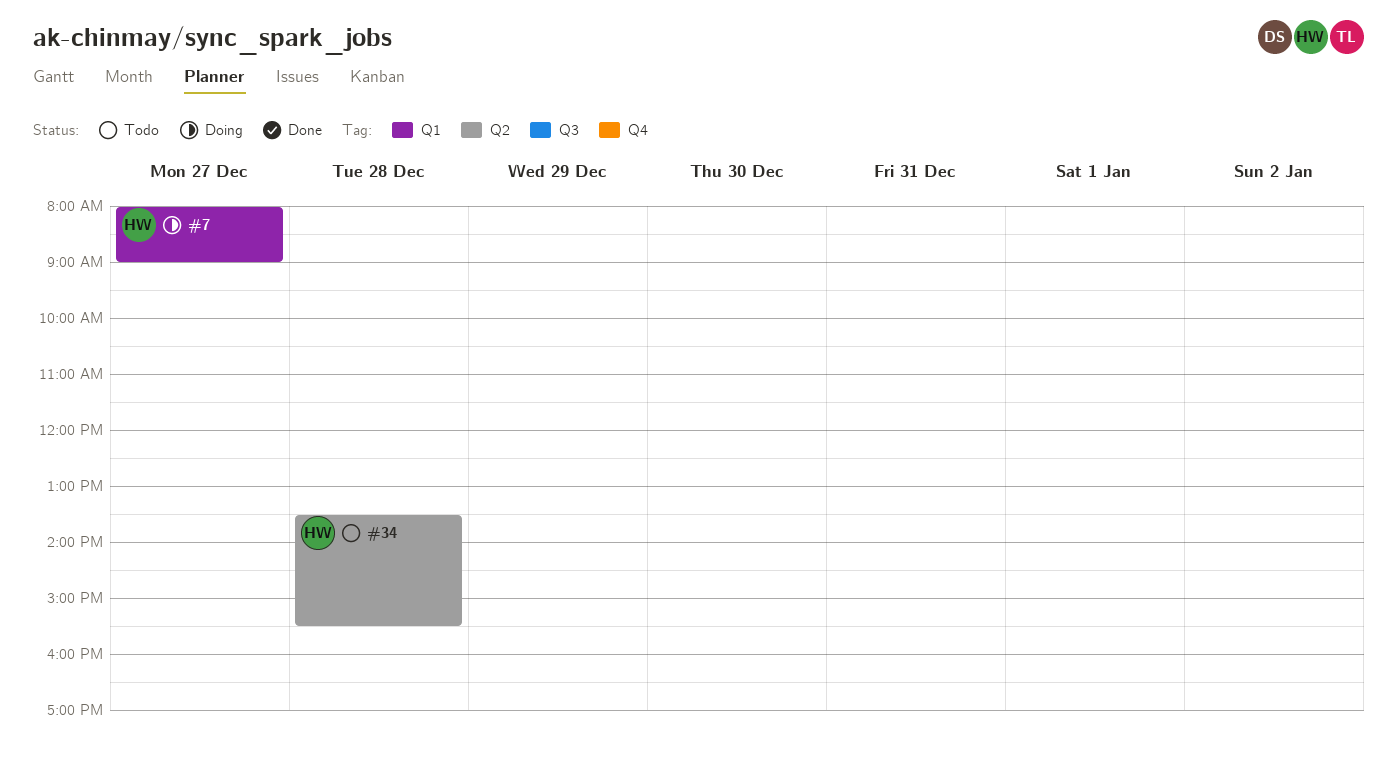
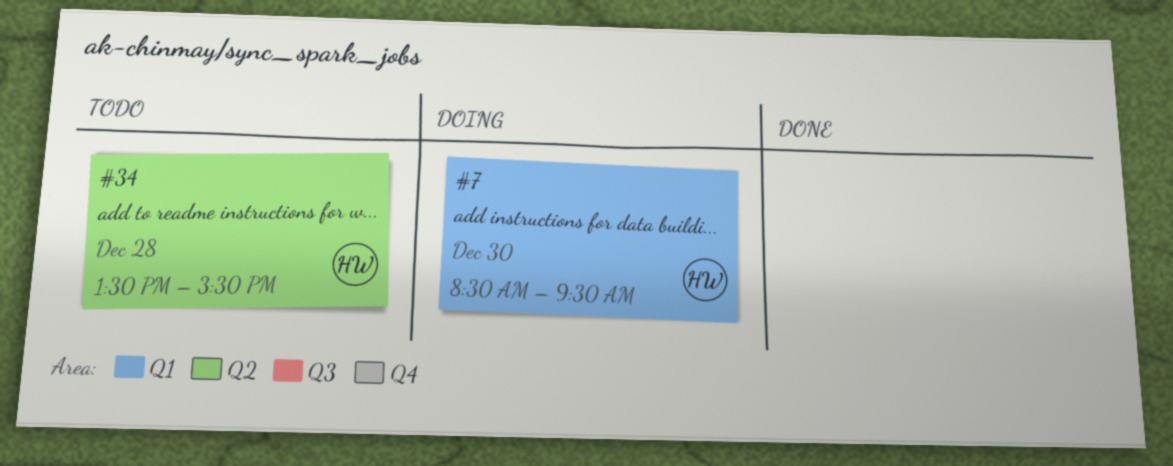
#7, day: Dec 27 -> Dec 30
#7, begins: 08:00 -> 08:30
#7, ends: 09:00 -> 09:30

